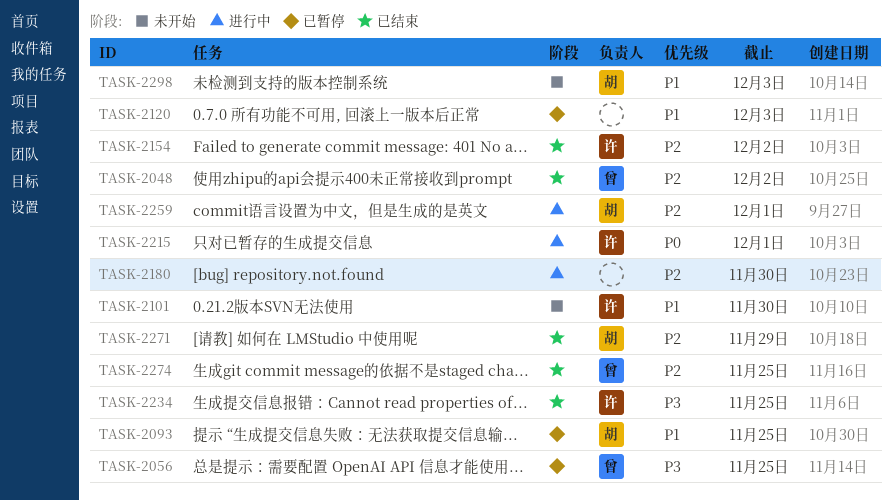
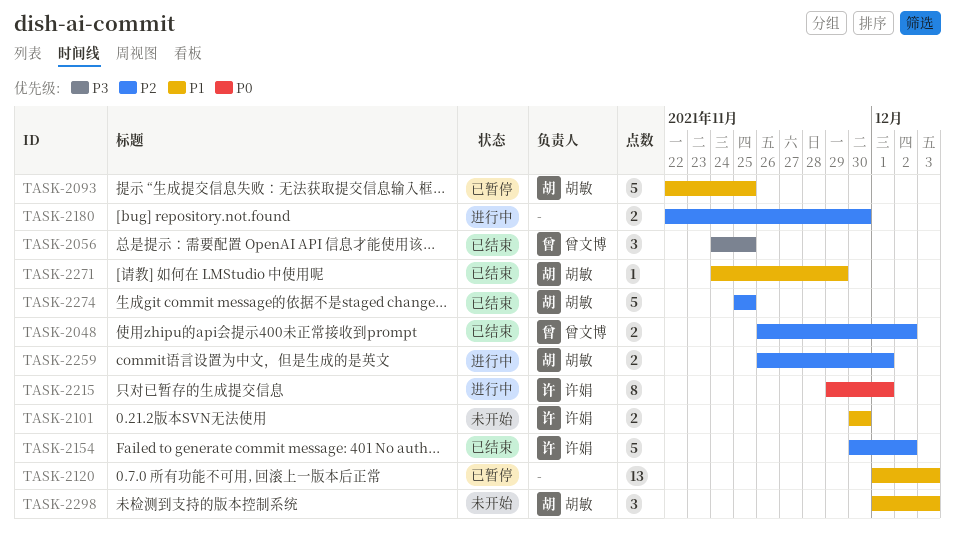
TASK-2056, status: 已暂停 -> 已结束
TASK-2234: present -> none
TASK-2271, priority: P2 -> P1
TASK-2274, owner: 曾文博 -> 胡敏

